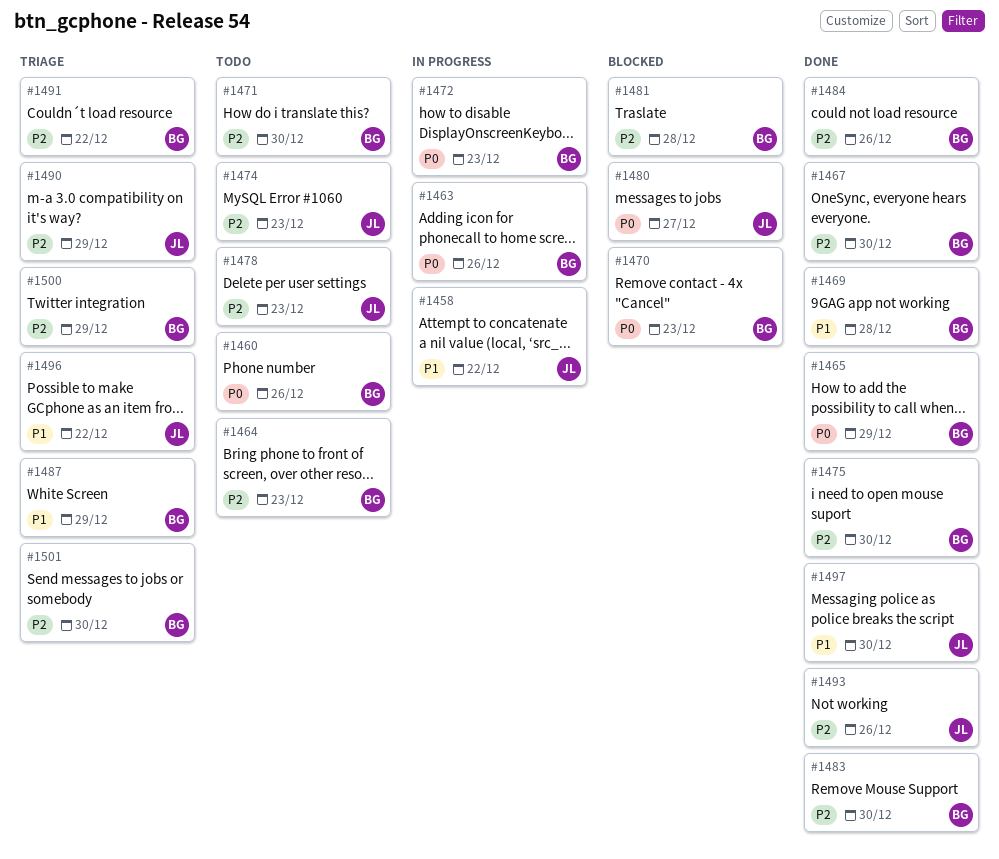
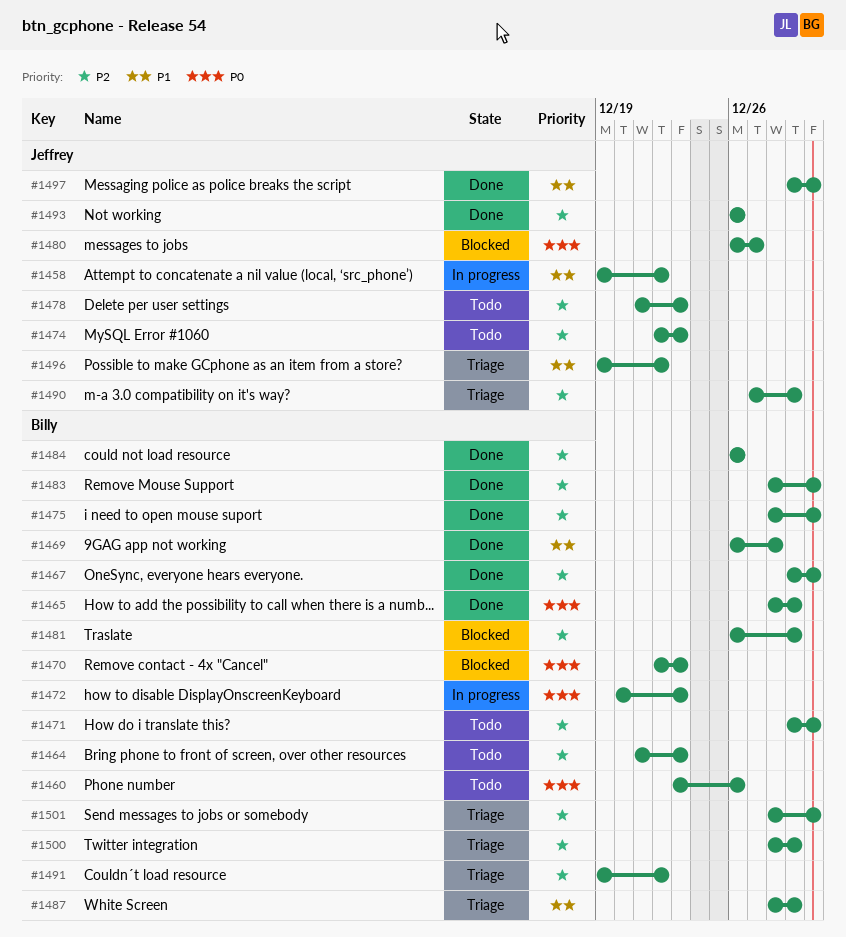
#1463: present -> none
#1481, due: Dec 28 -> Dec 29

